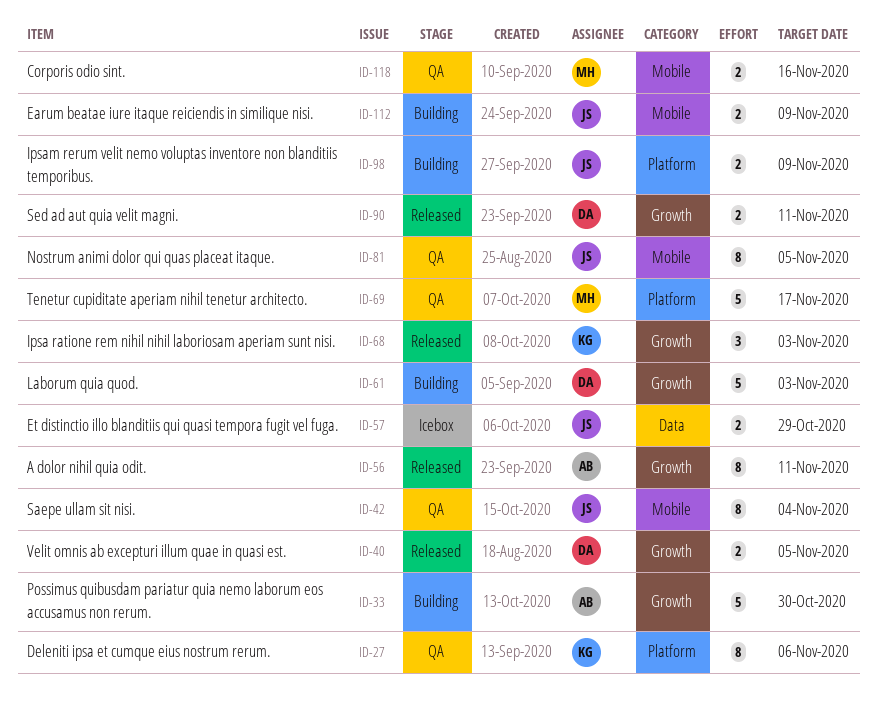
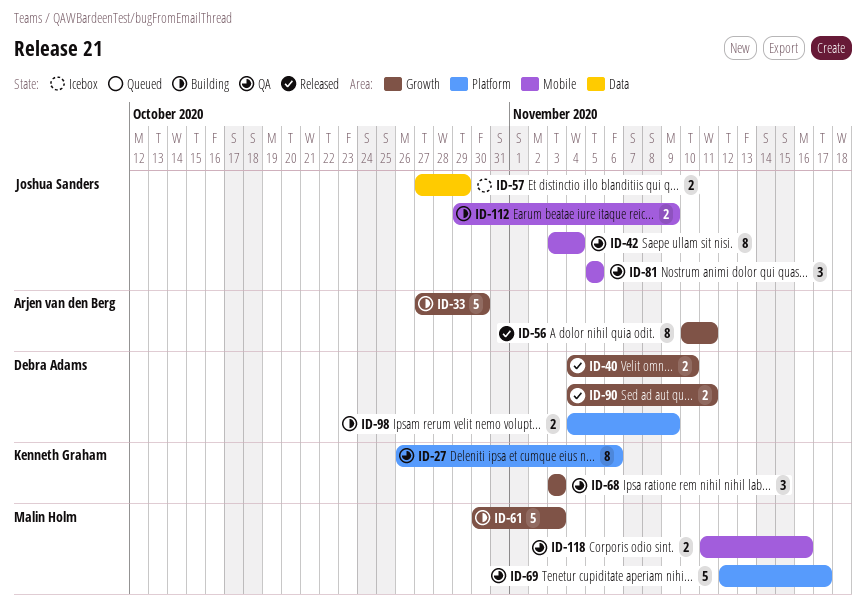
ID-40, due: Nov 5 -> Nov 10
ID-61, owner: Debra Adams -> Malin Holm
ID-68, status: Released -> QA
ID-81, estimate: 8 -> 3
ID-98, owner: Joshua Sanders -> Debra Adams

